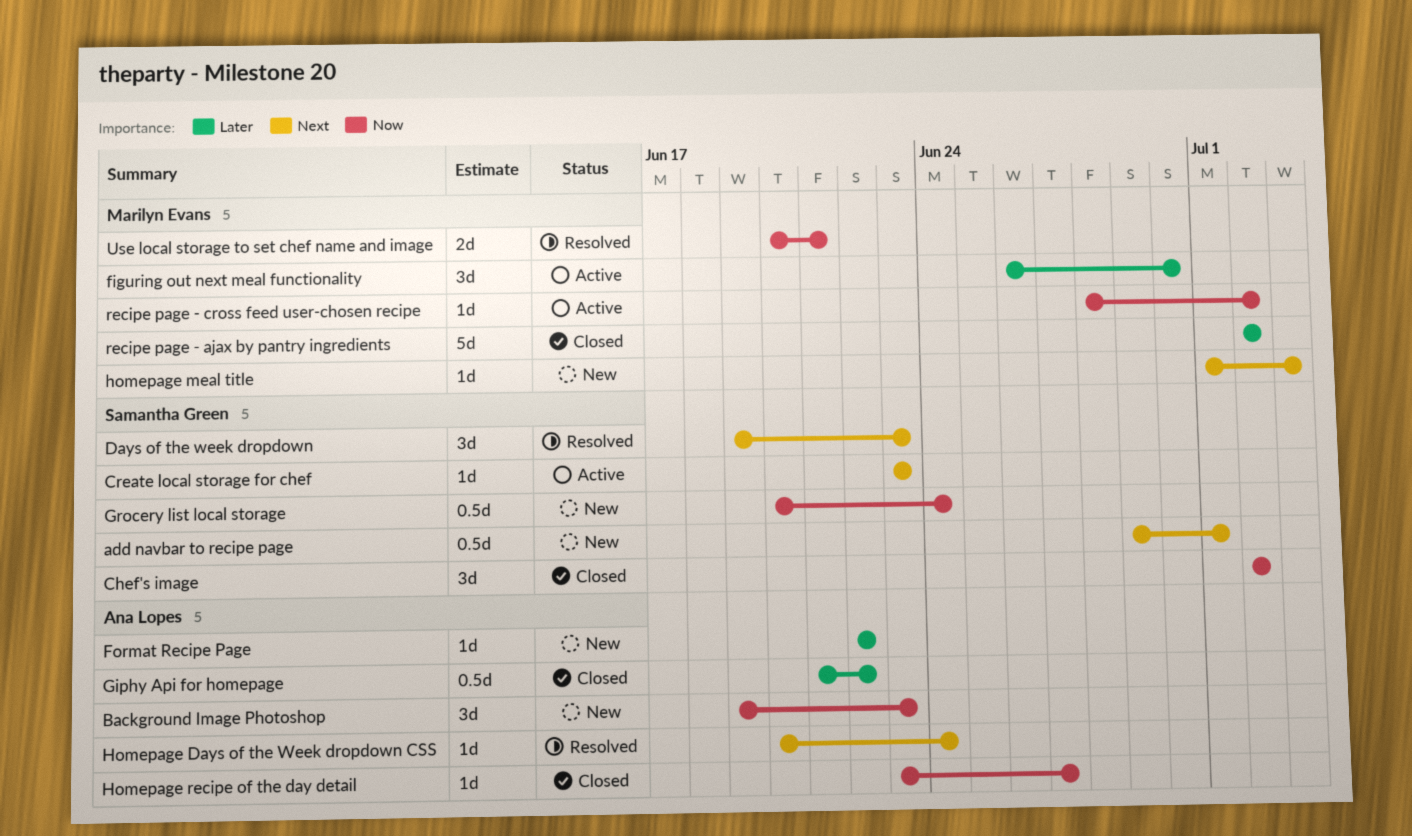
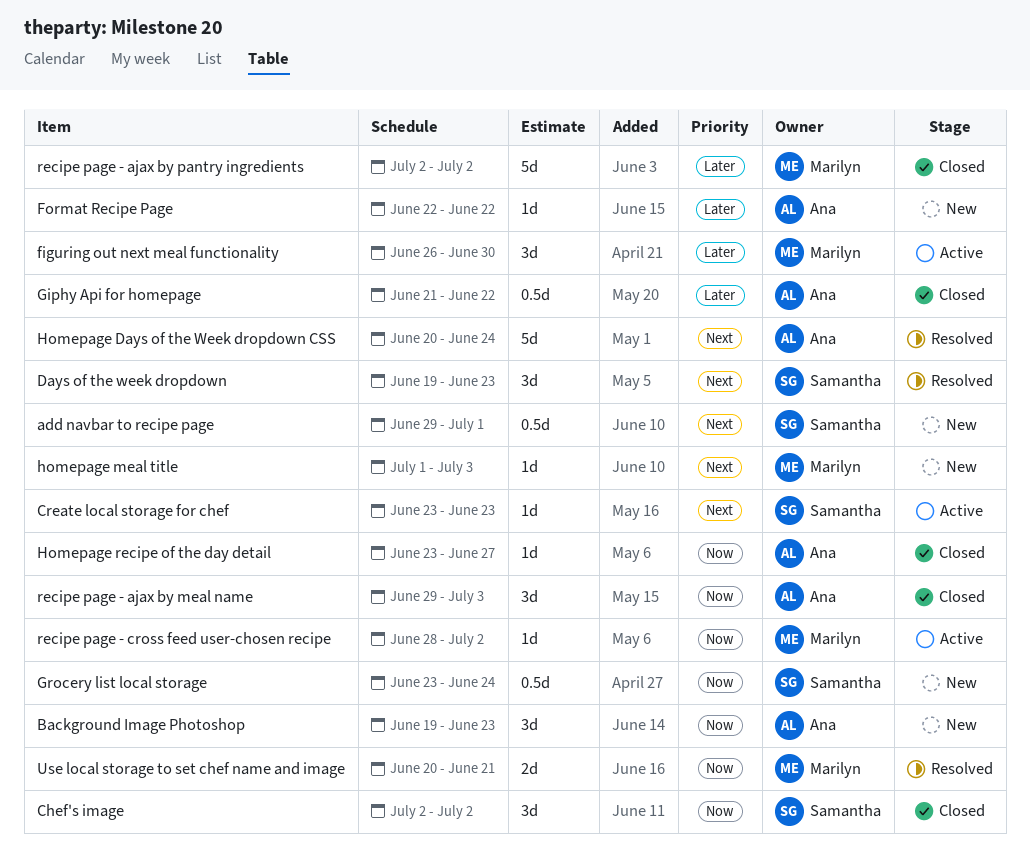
Grocery list local storage, start: Jun 20 -> Jun 23
Homepage Days of the Week dropdown CSS, estimate: 1d -> 5d
recipe page - ajax by meal name: none -> present

